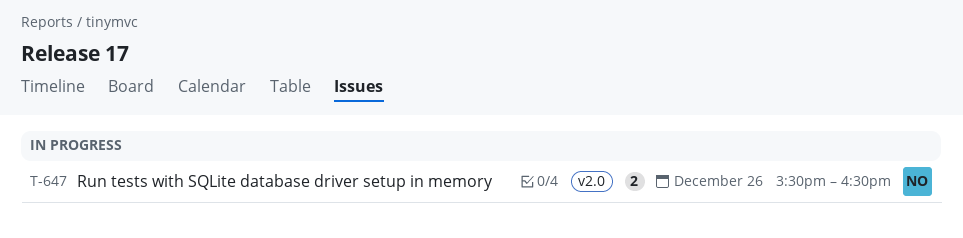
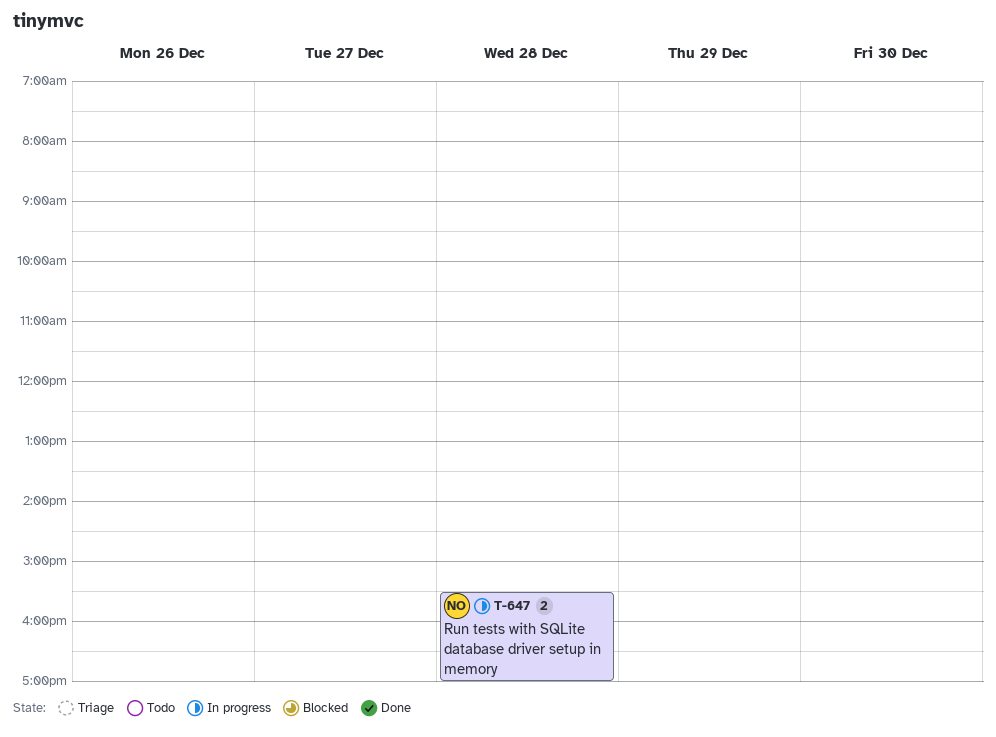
T-647, day: Dec 26 -> Dec 28
T-647, ends: 16:30 -> 17:00

